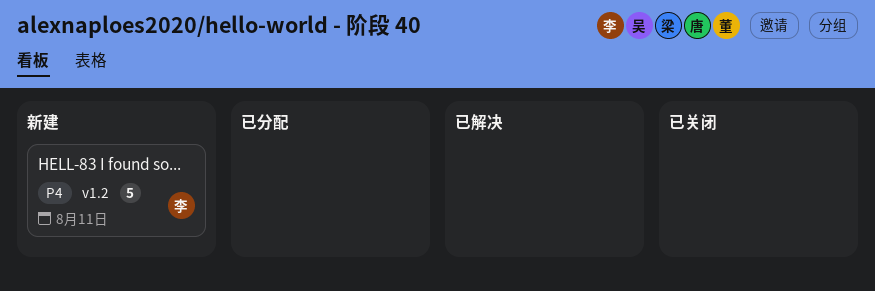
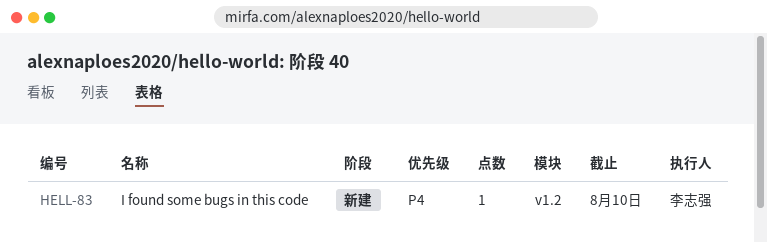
HELL-83, estimate: 5 -> 1
HELL-83, due: Aug 11 -> Aug 10

